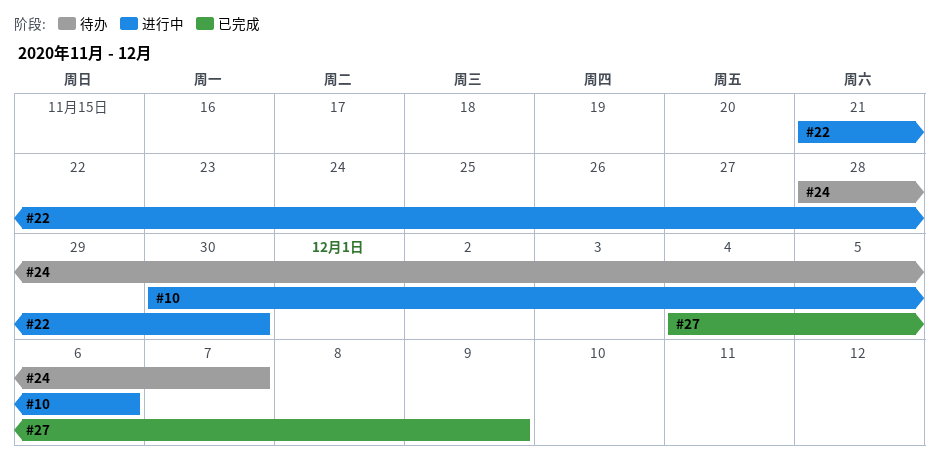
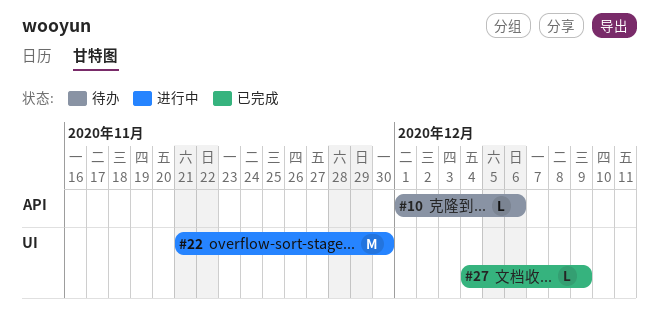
#10, status: 进行中 -> 待办
#10, start: Nov 30 -> Dec 1
#24: present -> none

